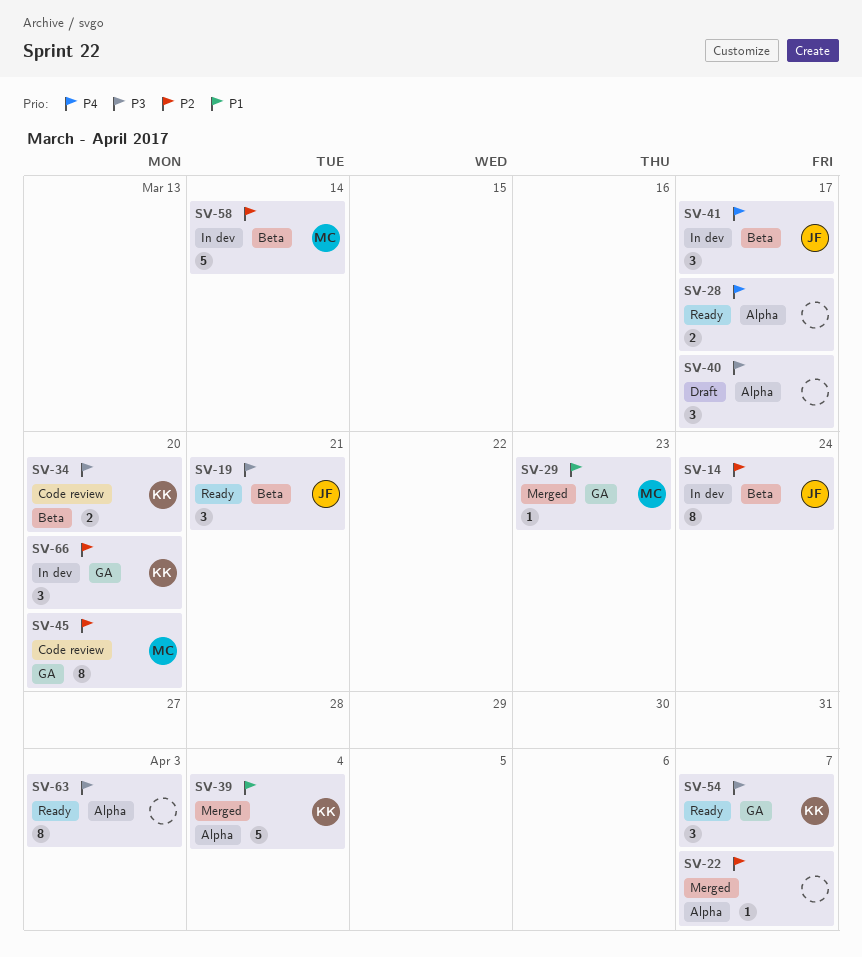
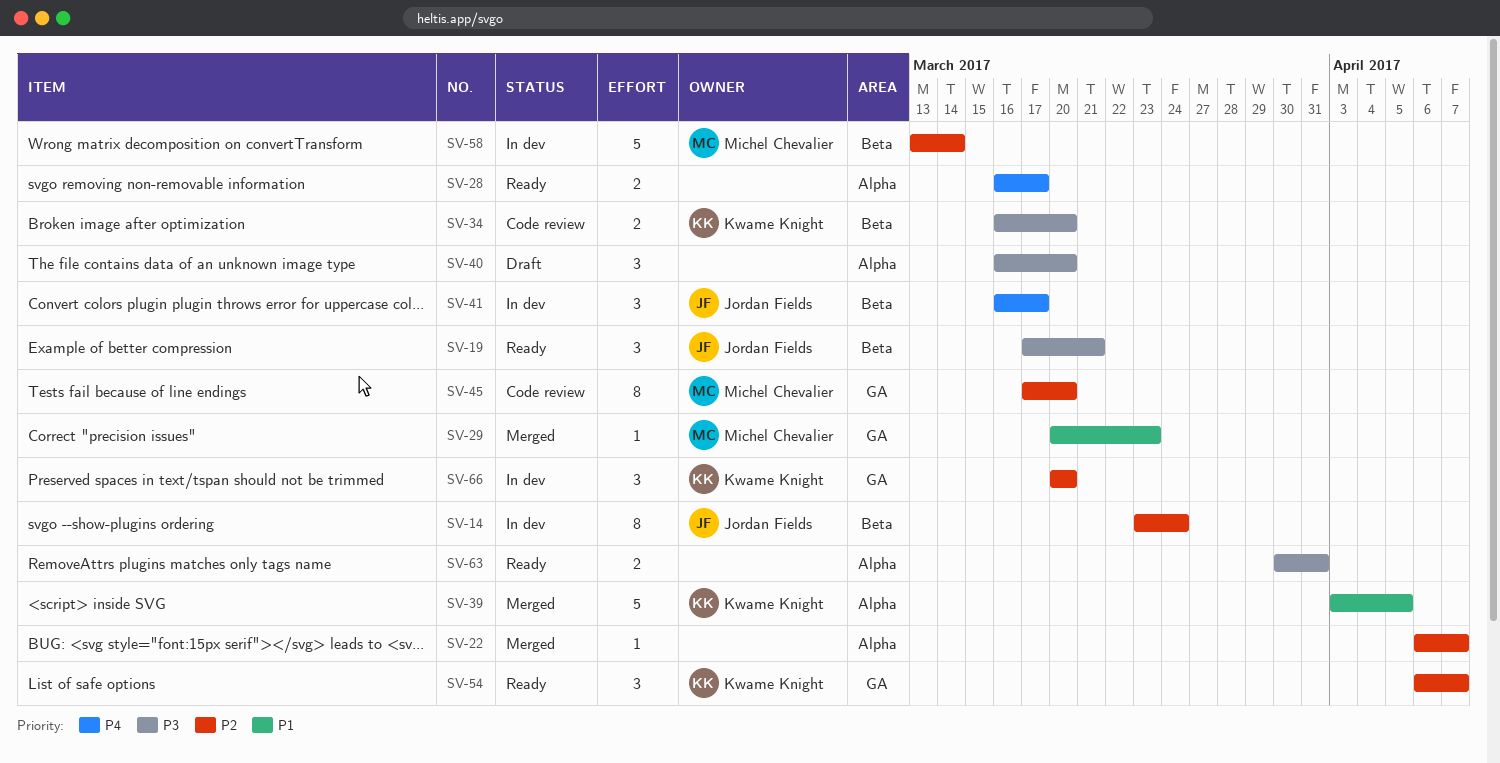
SV-39, due: Apr 4 -> Apr 5
SV-40, due: Mar 17 -> Mar 20
SV-54, priority: P3 -> P2
SV-63, estimate: 8 -> 2
SV-63, due: Apr 3 -> Mar 31

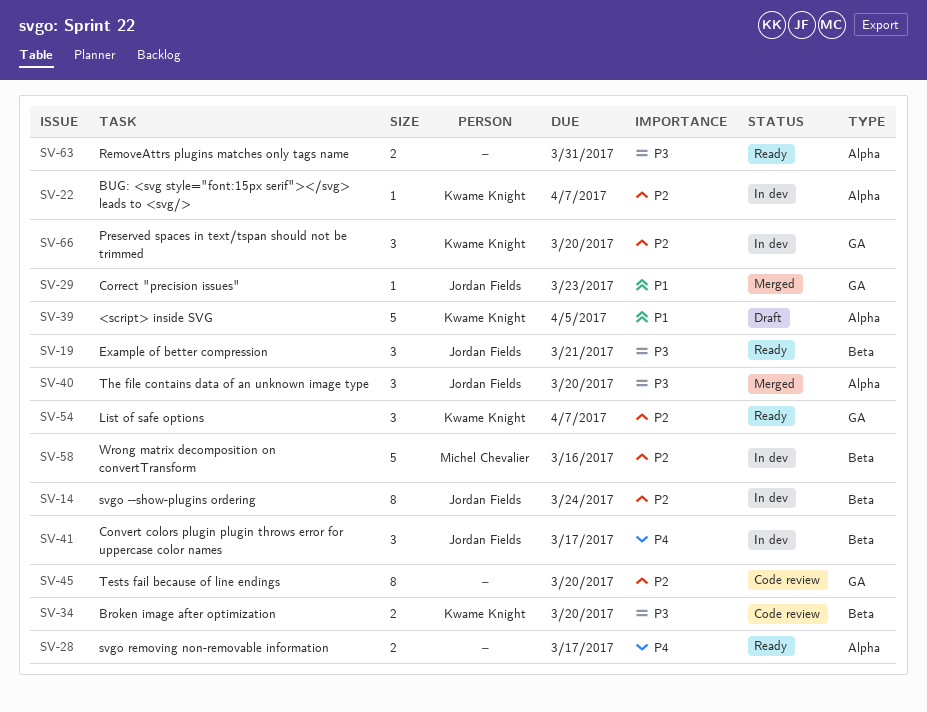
SV-22, status: Merged -> In dev
SV-22, owner: none -> Kwame Knight
SV-29, owner: Michel Chevalier -> Jordan Fields
SV-39, status: Merged -> Draft
SV-40, status: Draft -> Merged
SV-40, owner: none -> Jordan Fields
SV-45, owner: Michel Chevalier -> none
SV-58, due: Mar 14 -> Mar 16

